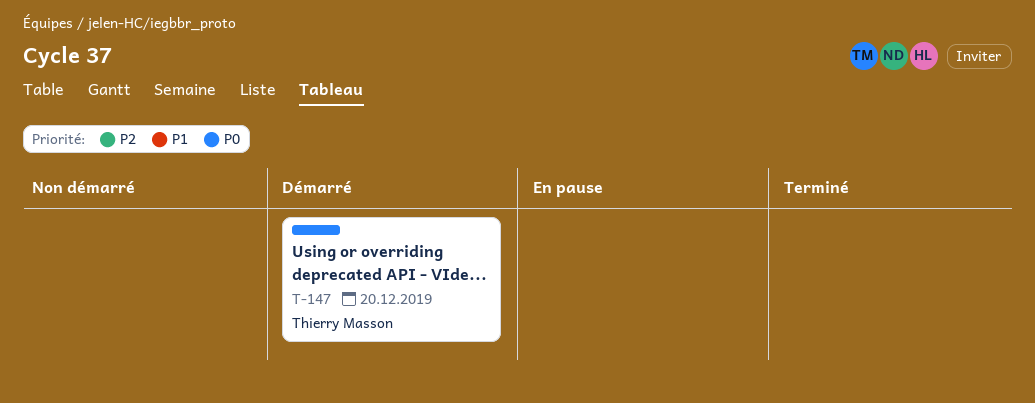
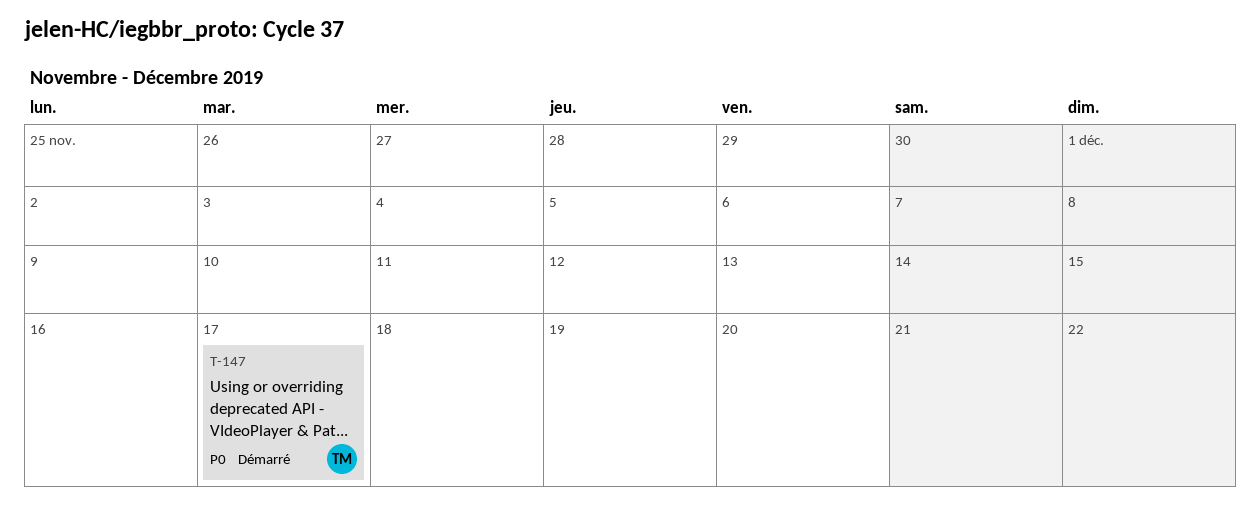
T-147, due: Dec 20 -> Dec 17

